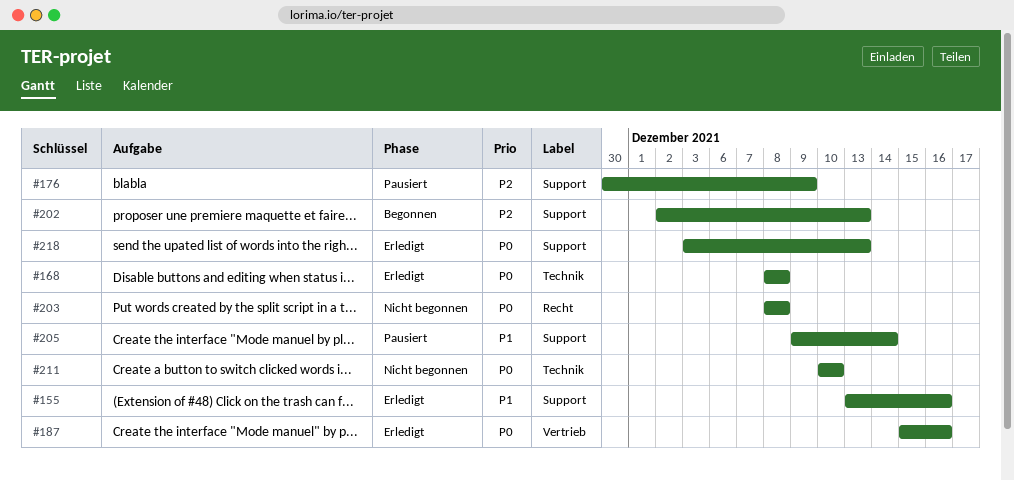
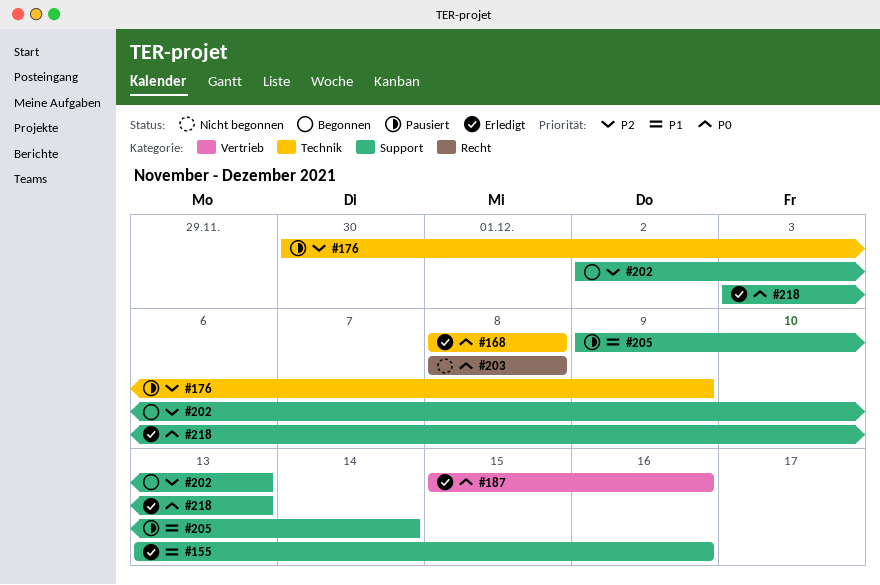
#176, label: Support -> Technik
#211: present -> none

